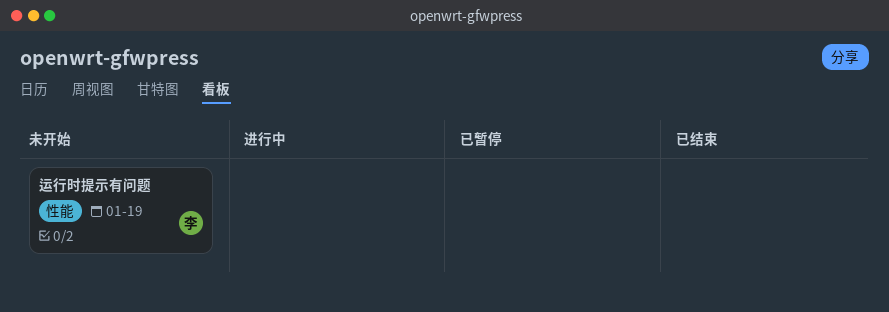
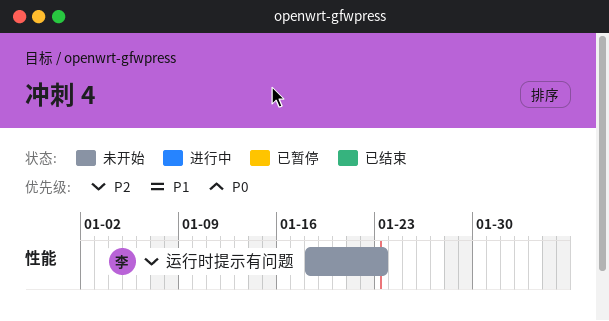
运行时提示有问题, due: Jan 19 -> Jan 23

